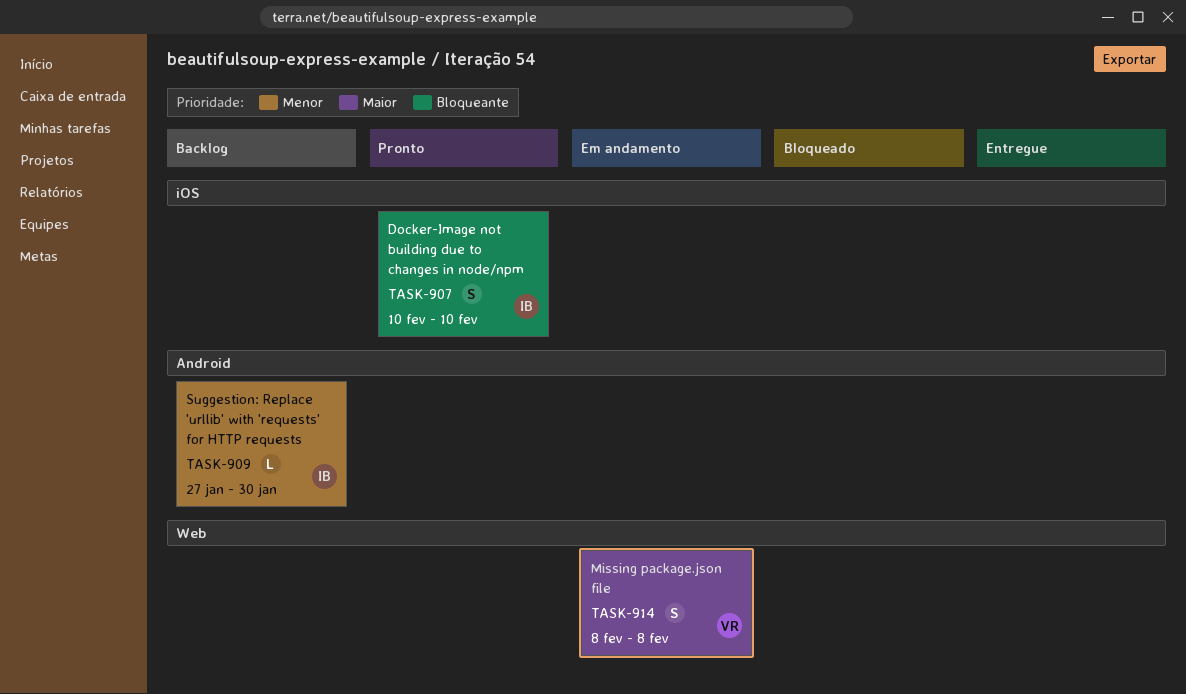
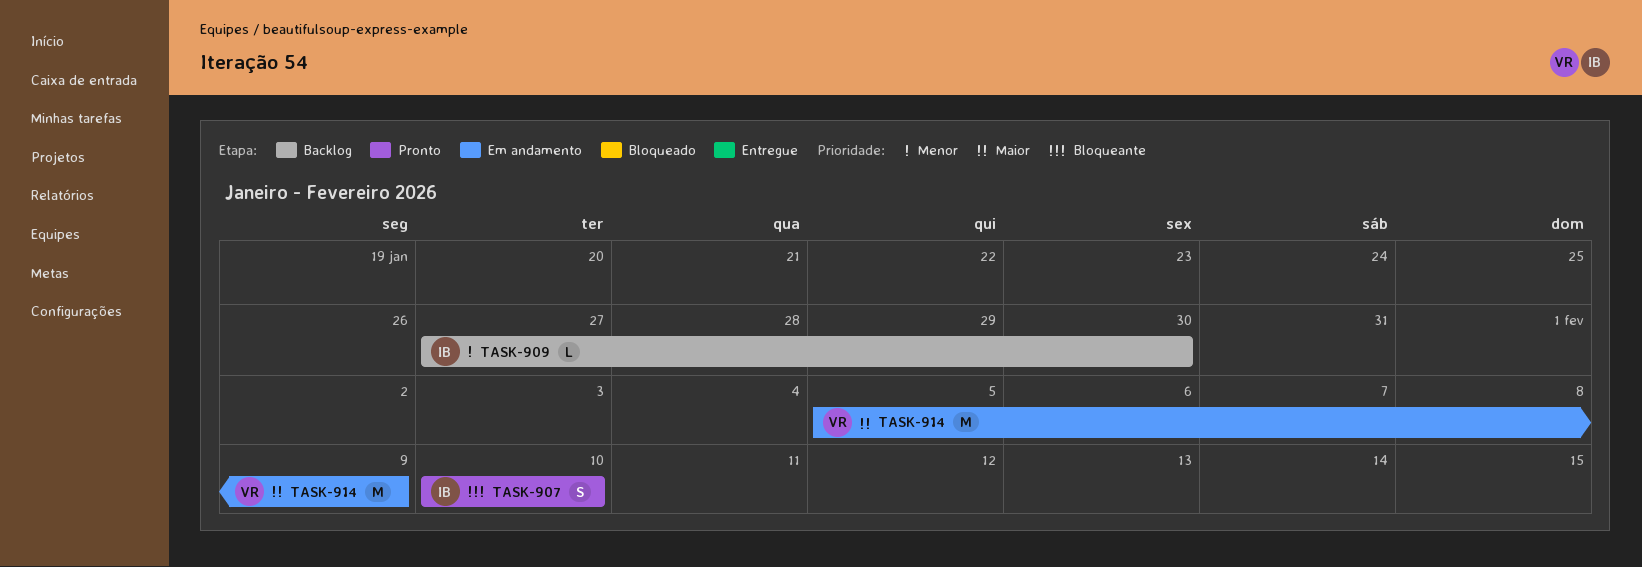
TASK-914, estimate: S -> M
TASK-914, start: Feb 8 -> Feb 5
TASK-914, due: Feb 8 -> Feb 9

